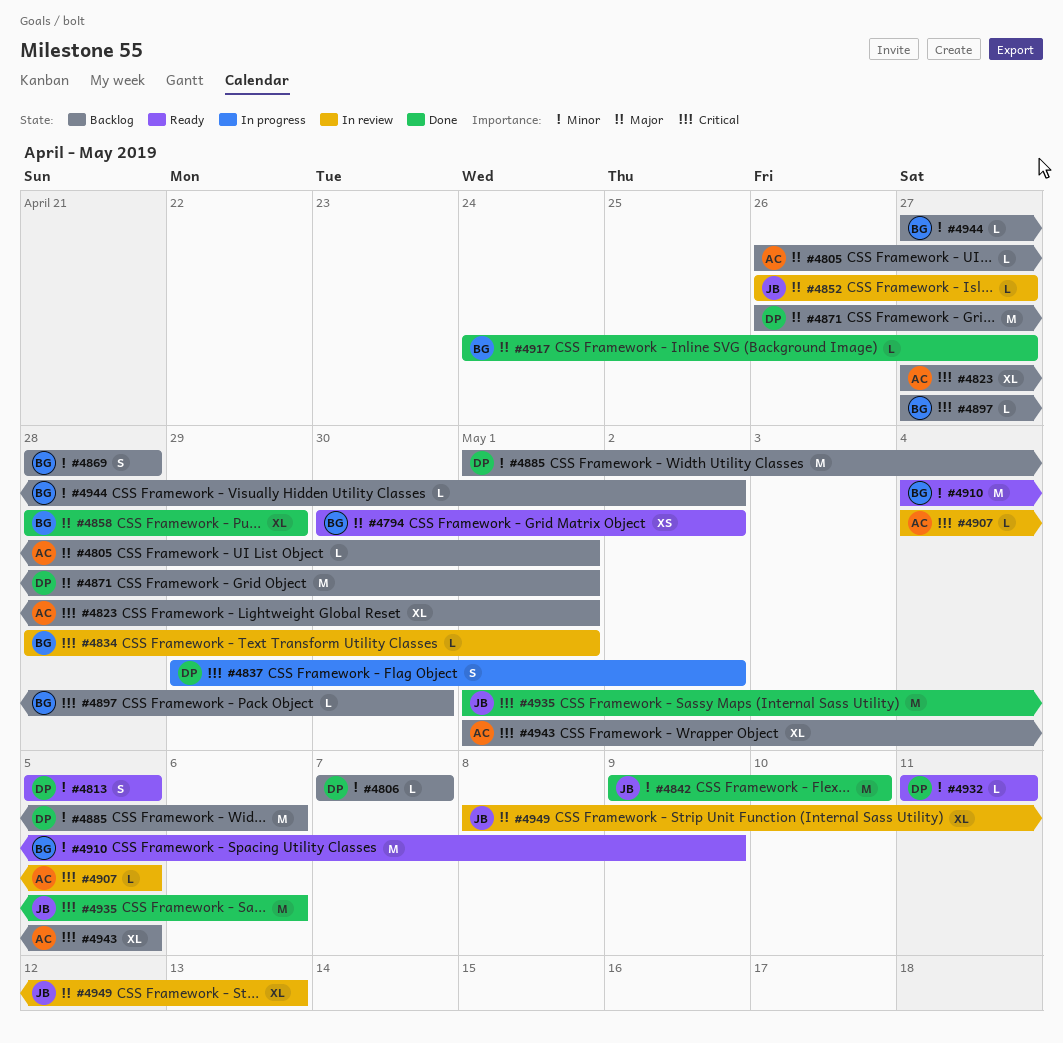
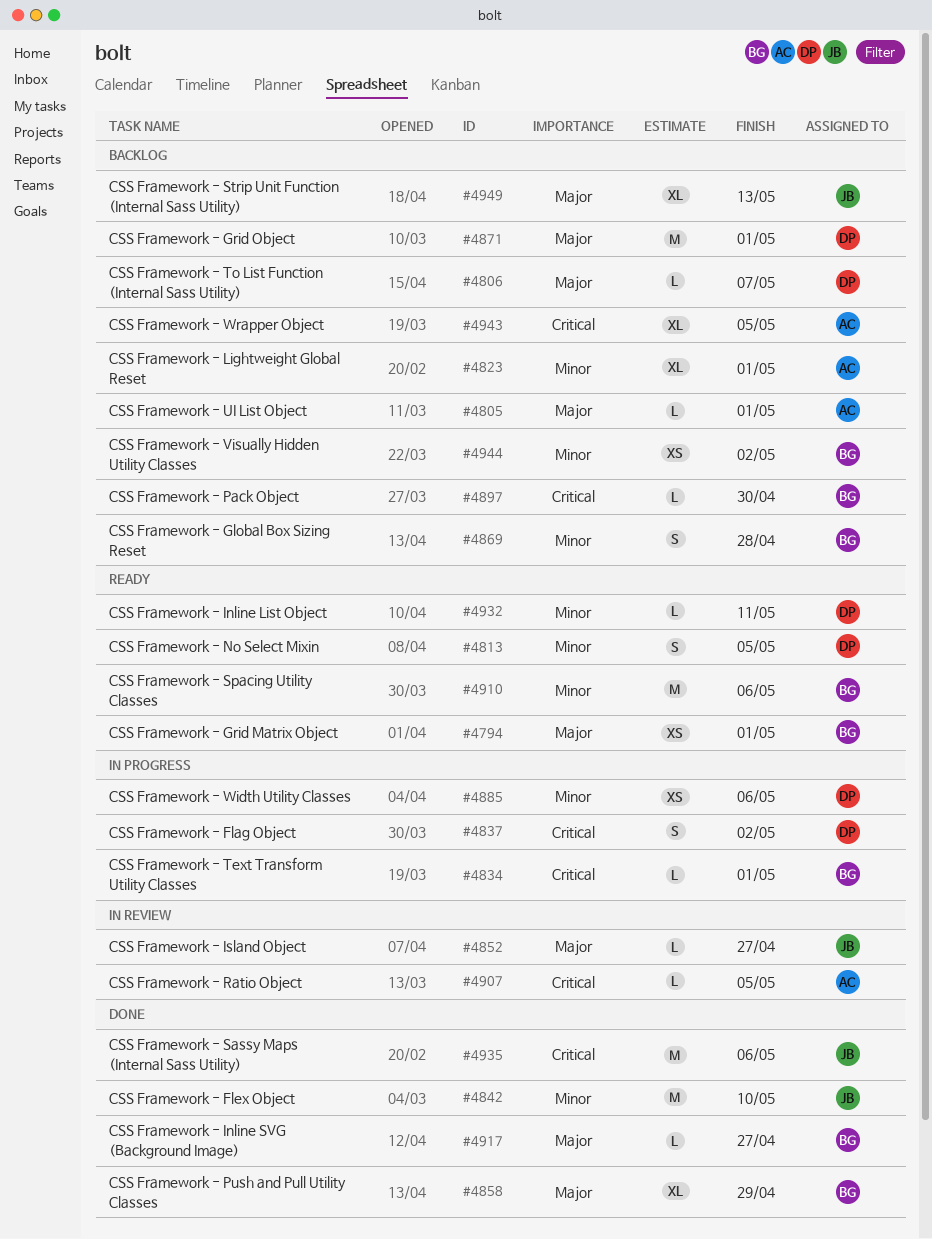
#4794, due: May 2 -> May 1
#4806, priority: Minor -> Major
#4823, priority: Critical -> Minor
#4834, status: In review -> In progress
#4885, status: Backlog -> In progress
#4885, estimate: M -> XS
#4910, due: May 9 -> May 6
#4944, estimate: L -> XS
#4949, status: In review -> Backlog

